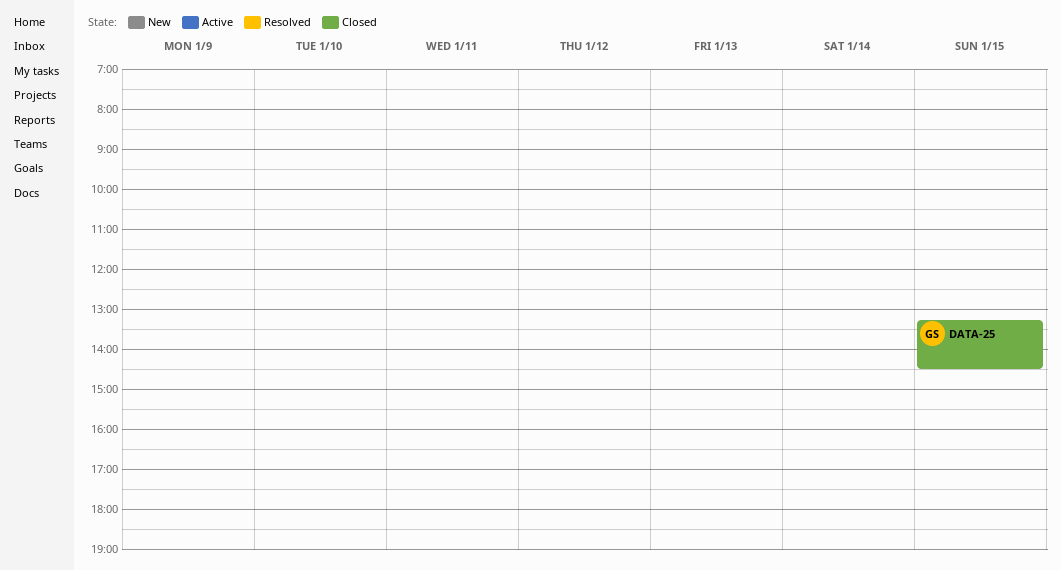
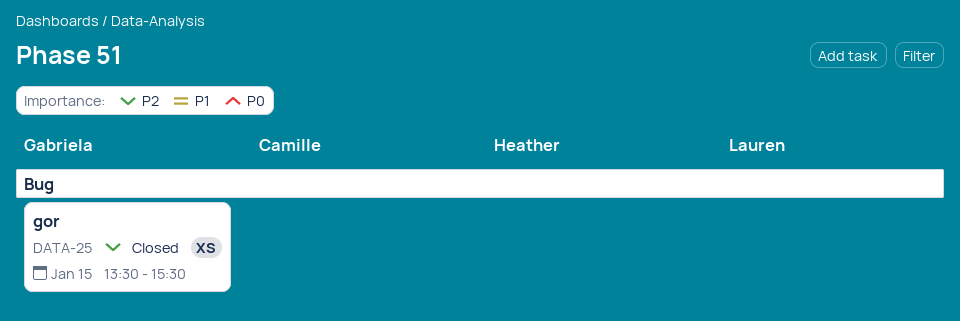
DATA-25, begins: 13:15 -> 13:30
DATA-25, ends: 14:30 -> 15:30

